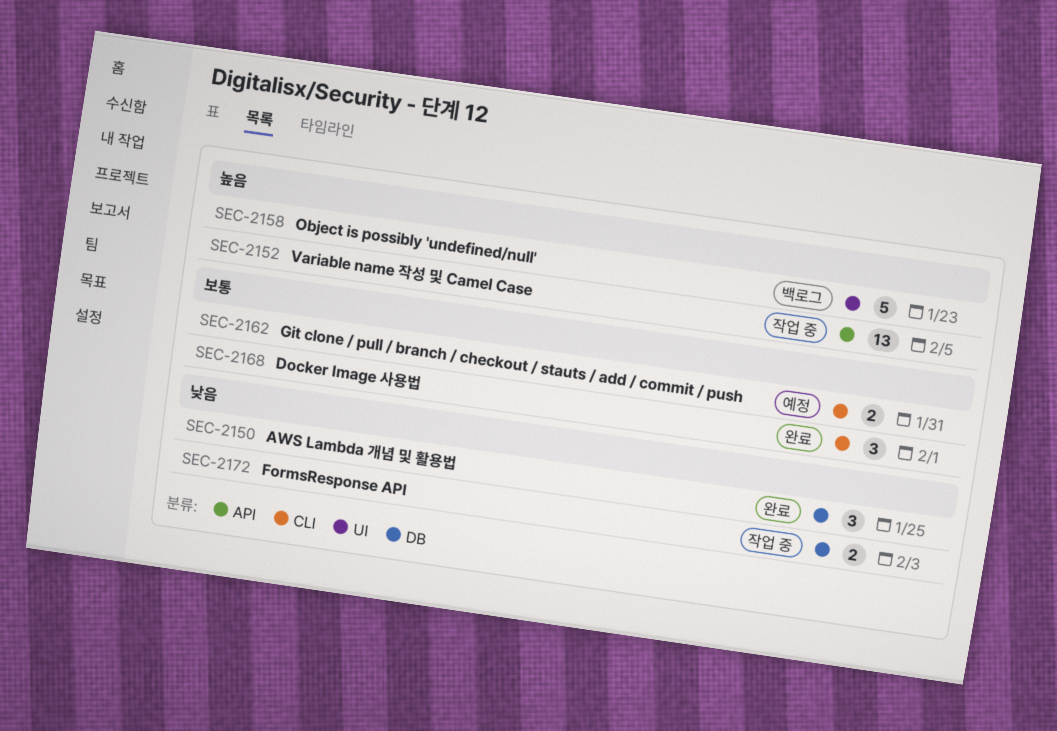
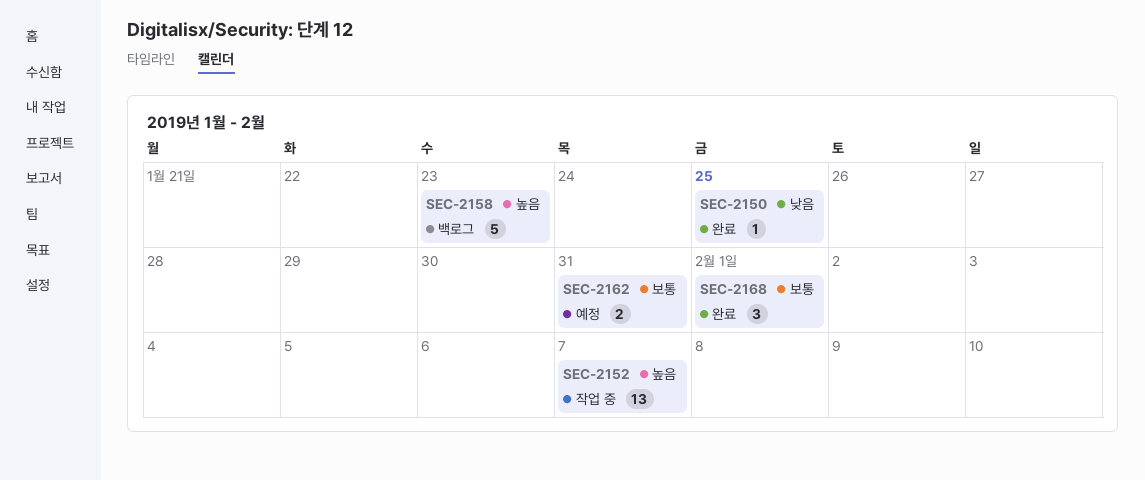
SEC-2150, estimate: 3 -> 1
SEC-2152, due: Feb 5 -> Feb 7
SEC-2172: present -> none

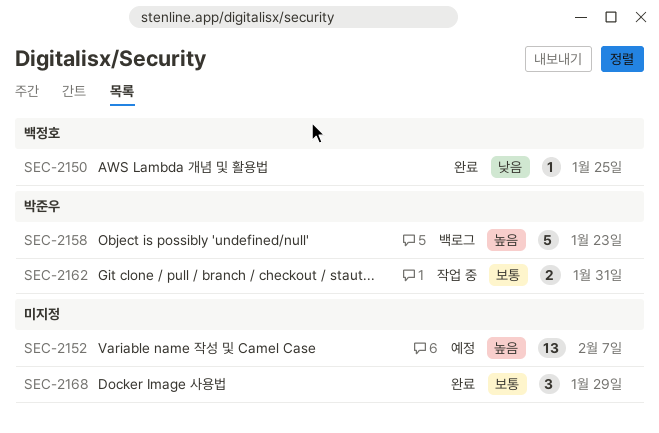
SEC-2152, status: 작업 중 -> 예정
SEC-2162, status: 예정 -> 작업 중
SEC-2168, due: Feb 1 -> Jan 29

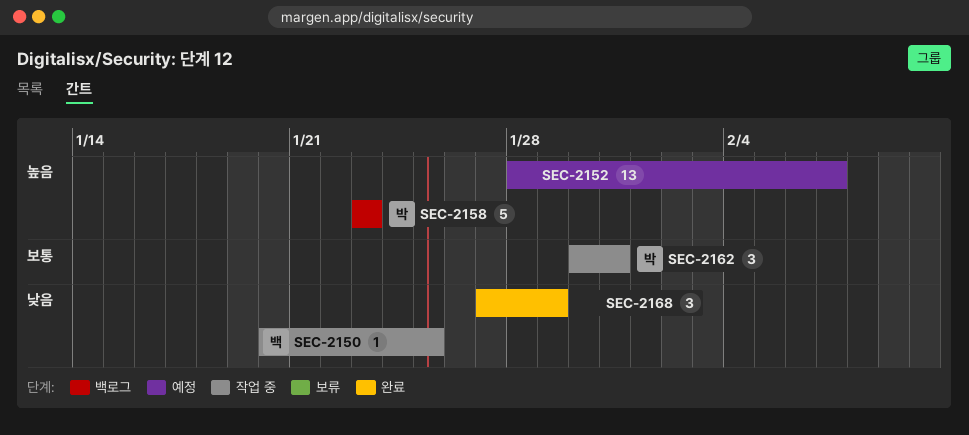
SEC-2150, status: 완료 -> 작업 중
SEC-2162, estimate: 2 -> 3
SEC-2168, priority: 보통 -> 낮음

